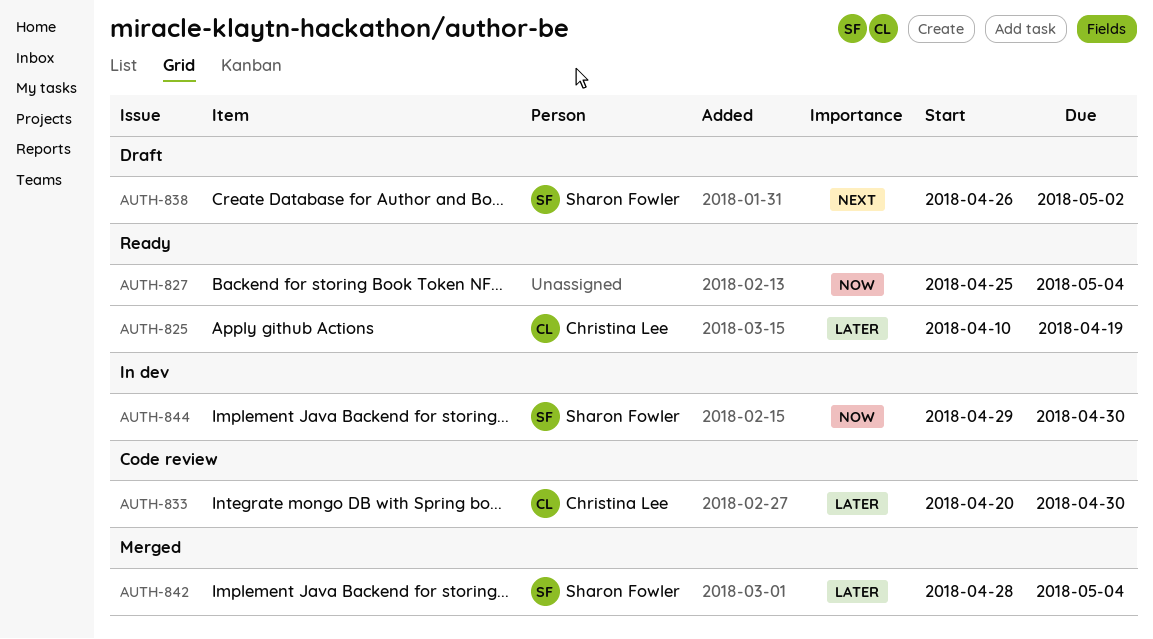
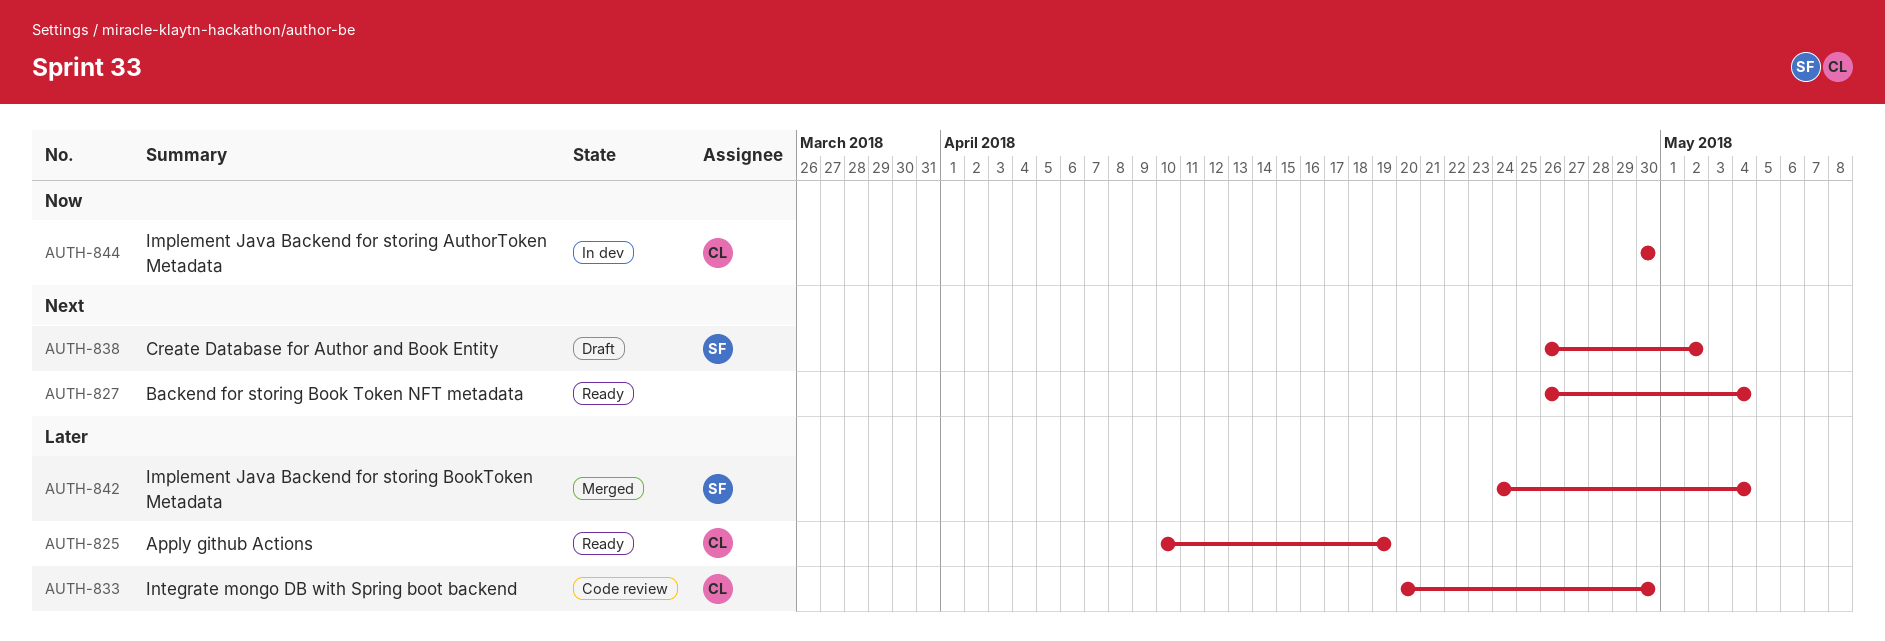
AUTH-827, priority: Now -> Next
AUTH-827, start: Apr 25 -> Apr 26
AUTH-842, start: Apr 28 -> Apr 24
AUTH-844, owner: Sharon Fowler -> Christina Lee
AUTH-844, start: Apr 29 -> Apr 30

